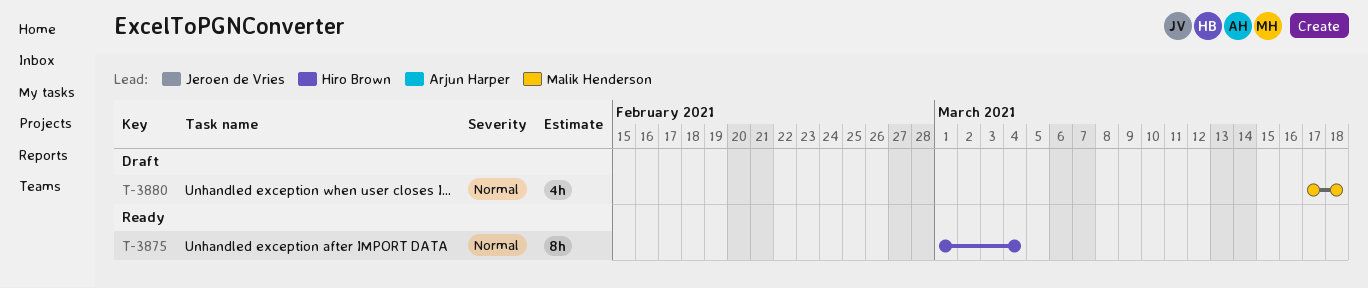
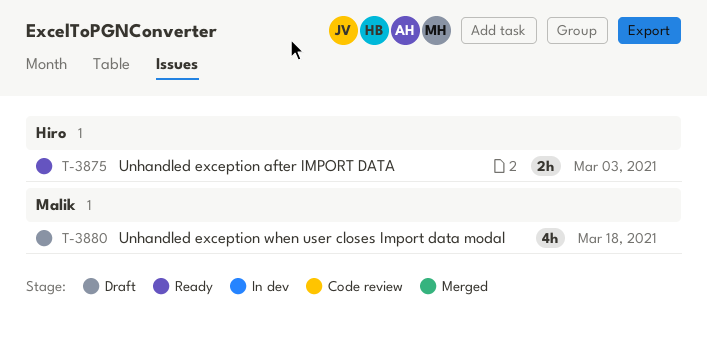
T-3875, estimate: 8h -> 2h
T-3875, due: Mar 4 -> Mar 3

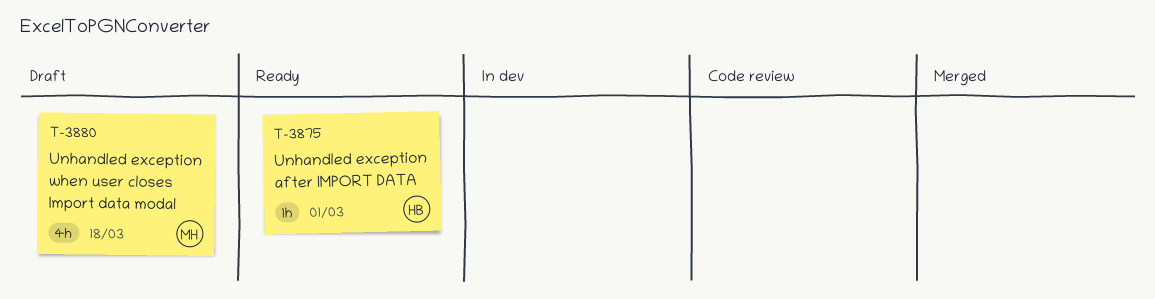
T-3875, estimate: 2h -> 1h
T-3875, due: Mar 3 -> Mar 1

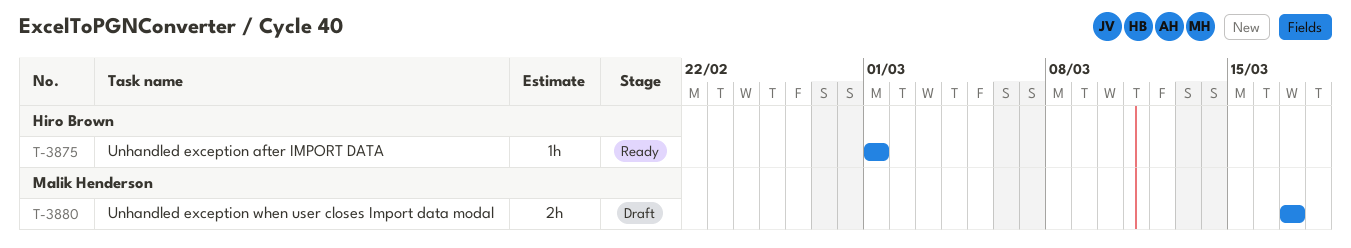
T-3880, estimate: 4h -> 2h
T-3880, due: Mar 18 -> Mar 17

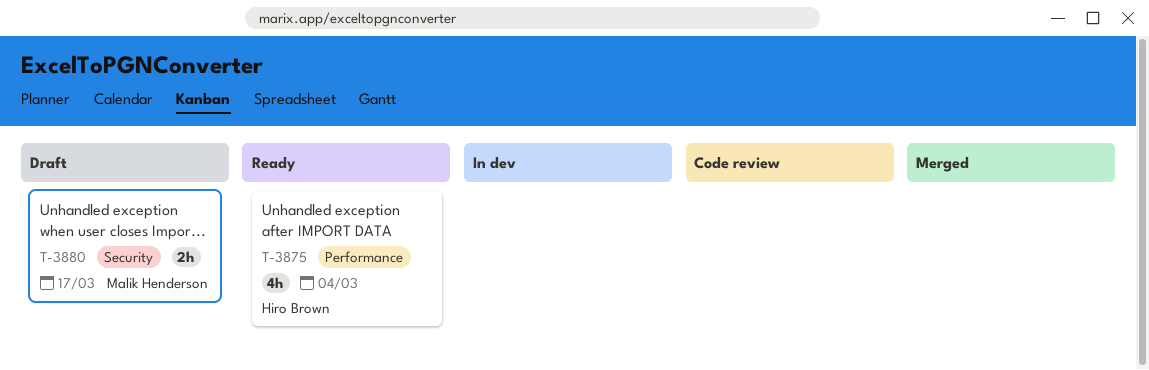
T-3875, estimate: 1h -> 4h
T-3875, due: Mar 1 -> Mar 4

